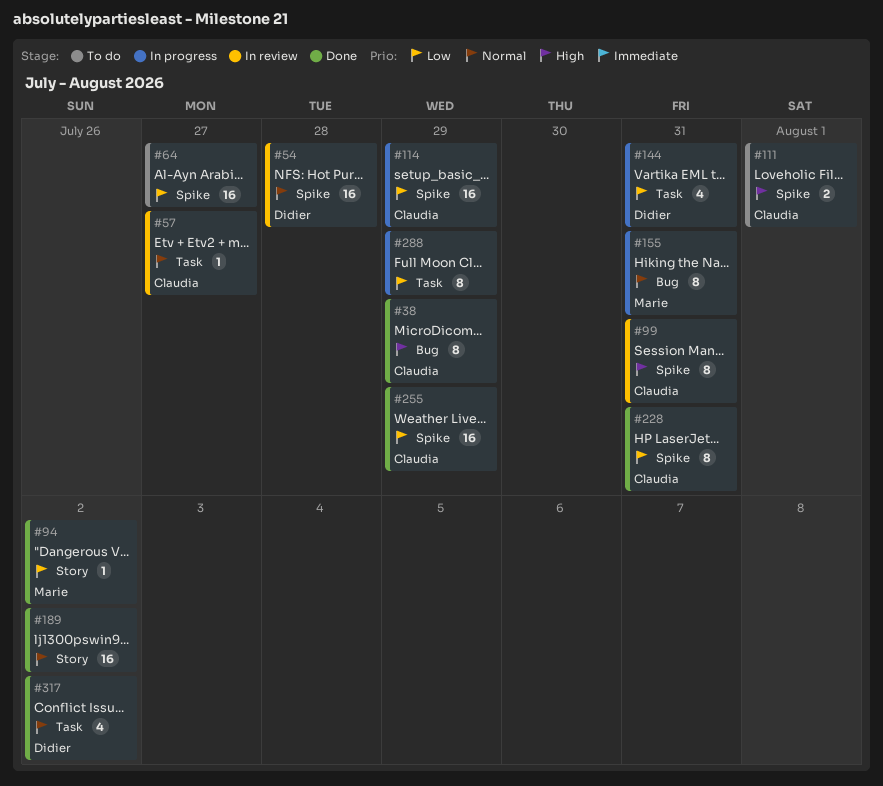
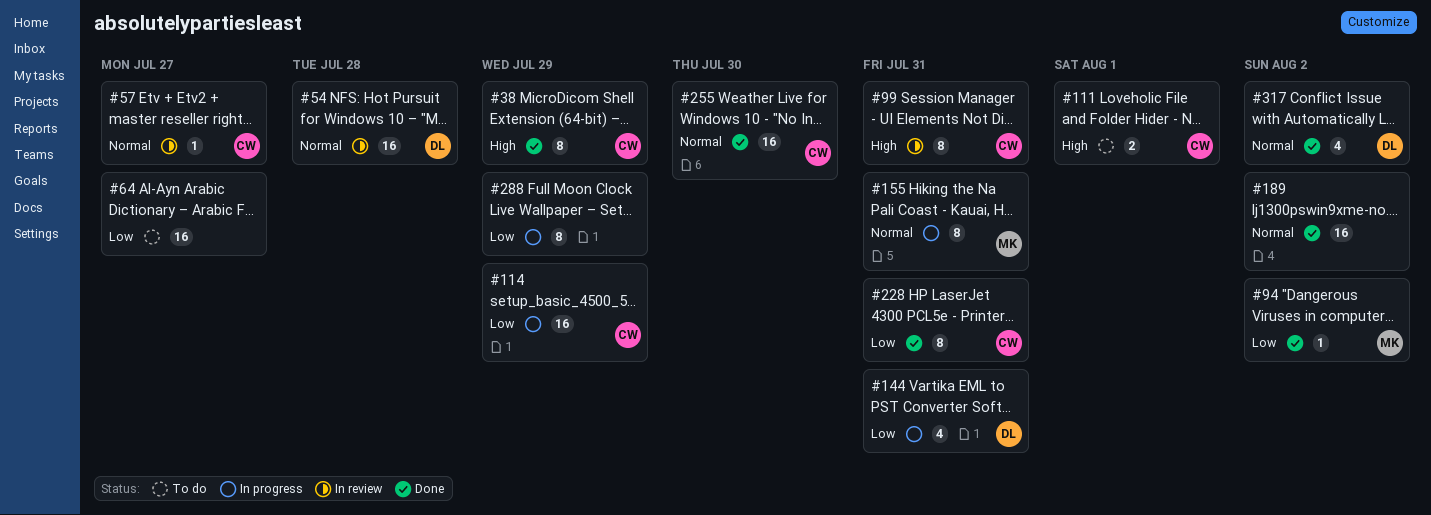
#255, priority: Low -> Normal
#255, due: Jul 29 -> Jul 30

